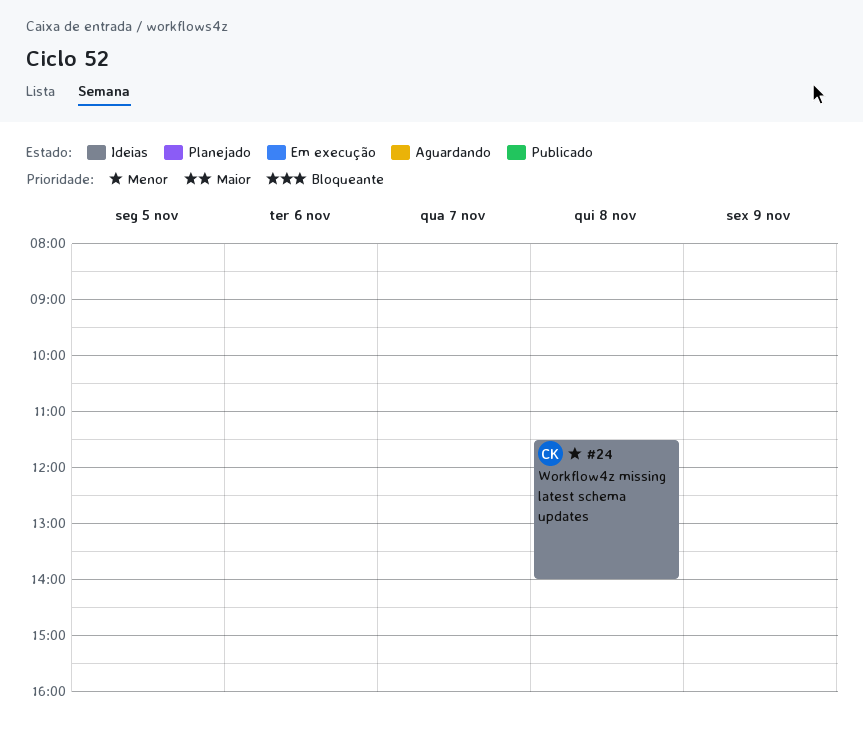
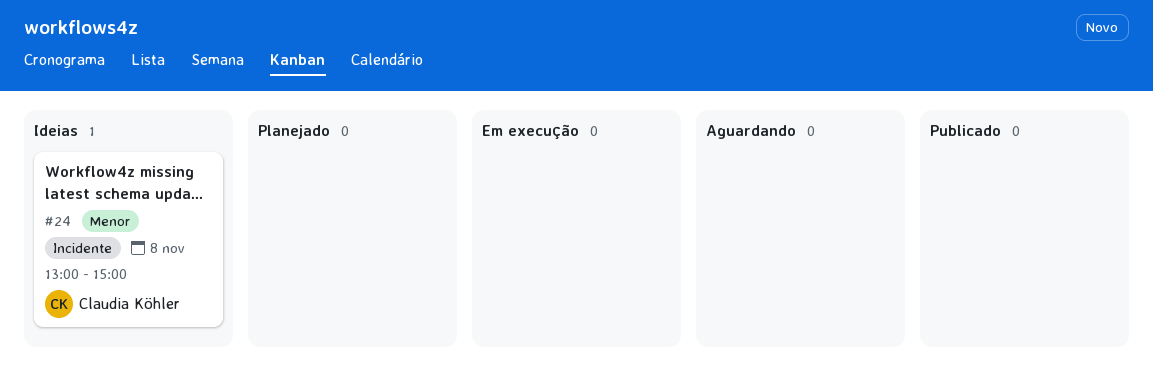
#24, begins: 11:30 -> 13:00
#24, ends: 14:00 -> 15:00

